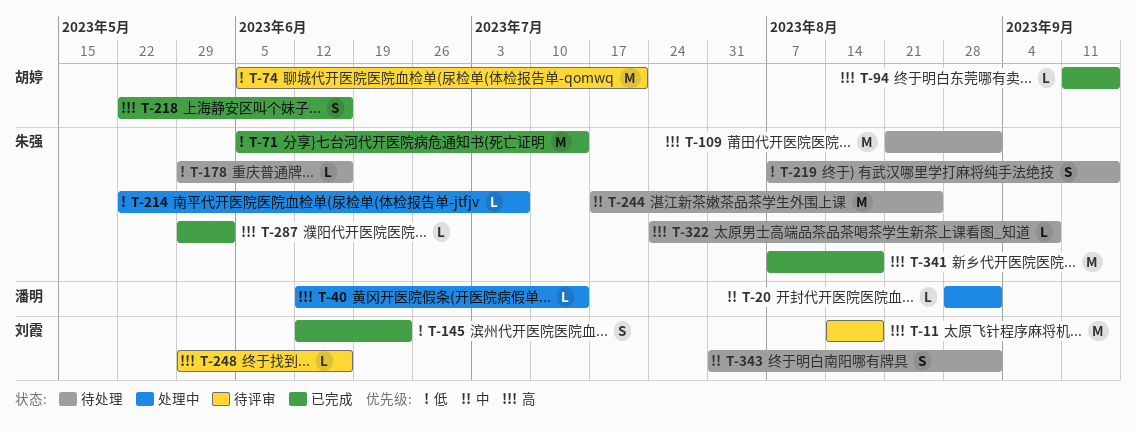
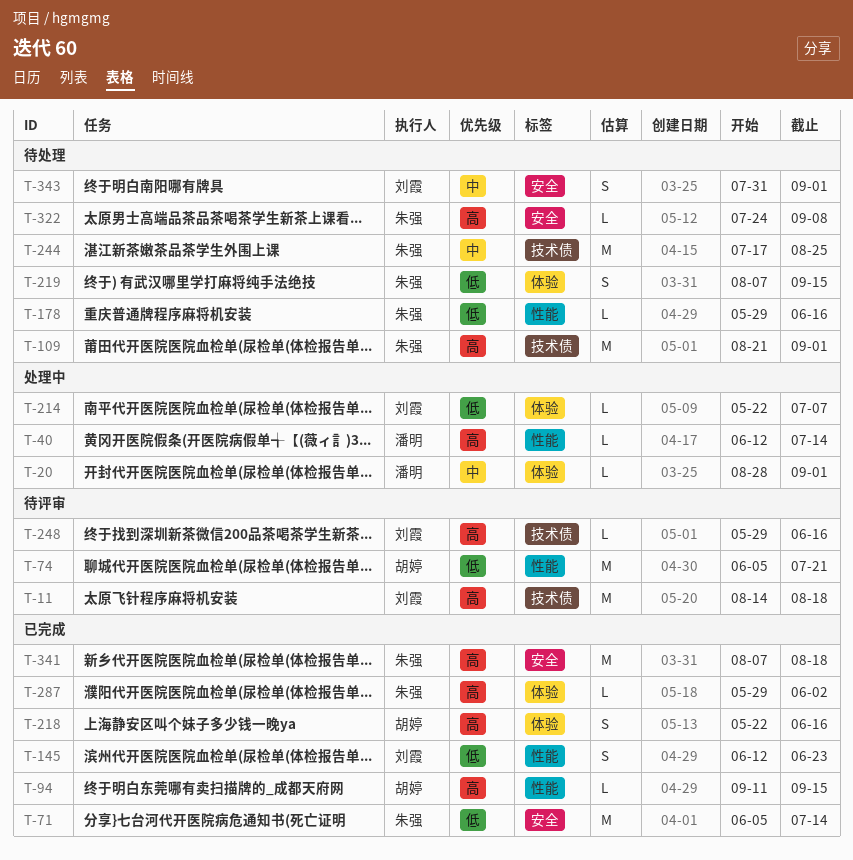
T-214, owner: 朱强 -> 刘霞

